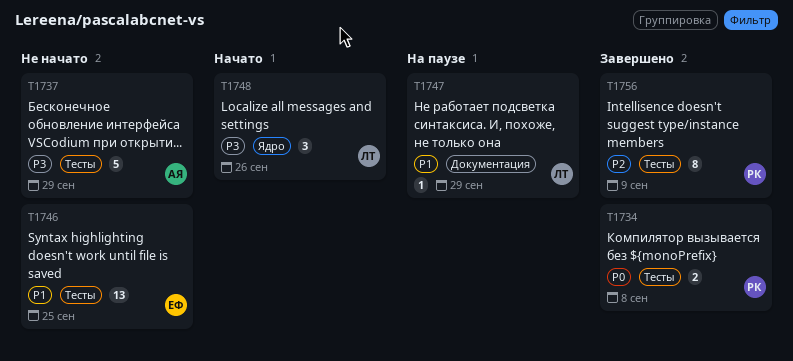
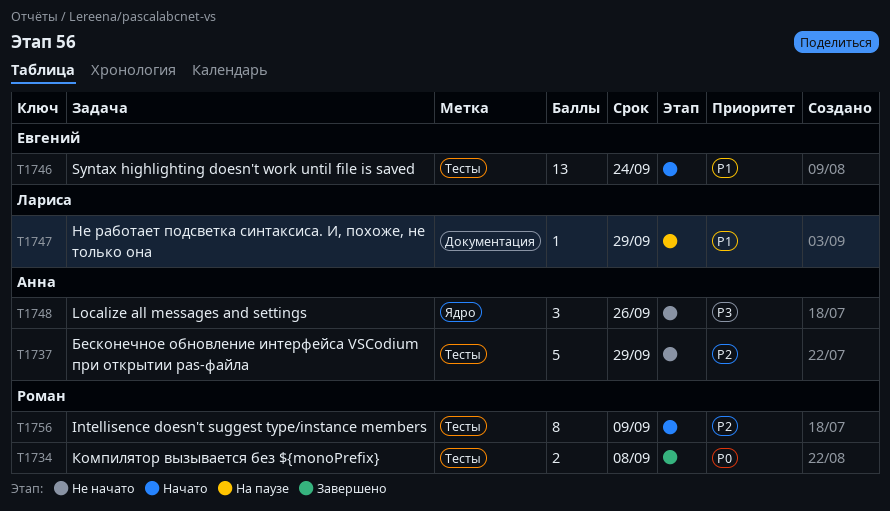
T1737, priority: P3 -> P2
T1746, status: Не начато -> Начато
T1746, due: Sep 25 -> Sep 24
T1748, status: Начато -> Не начато
T1748, owner: Лариса -> Анна
T1756, status: Завершено -> Начато

